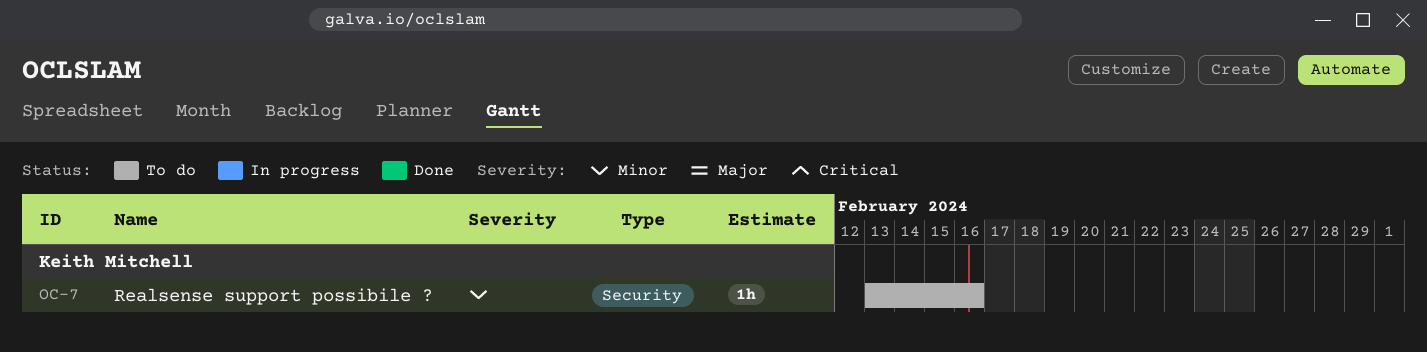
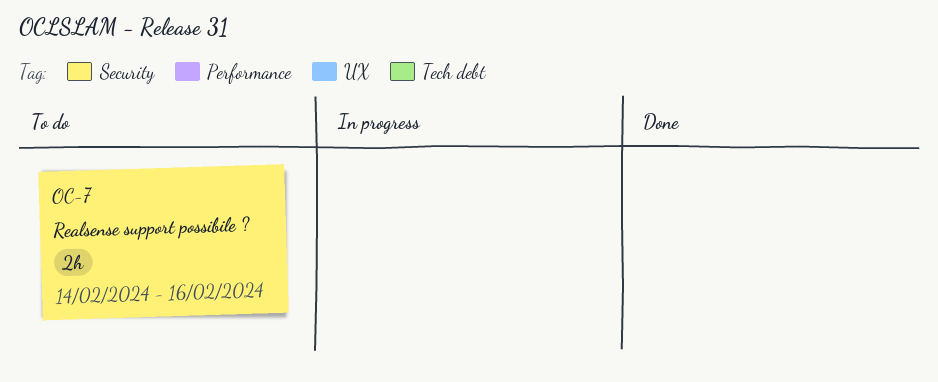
OC-7, estimate: 1h -> 2h
OC-7, start: Feb 13 -> Feb 14

